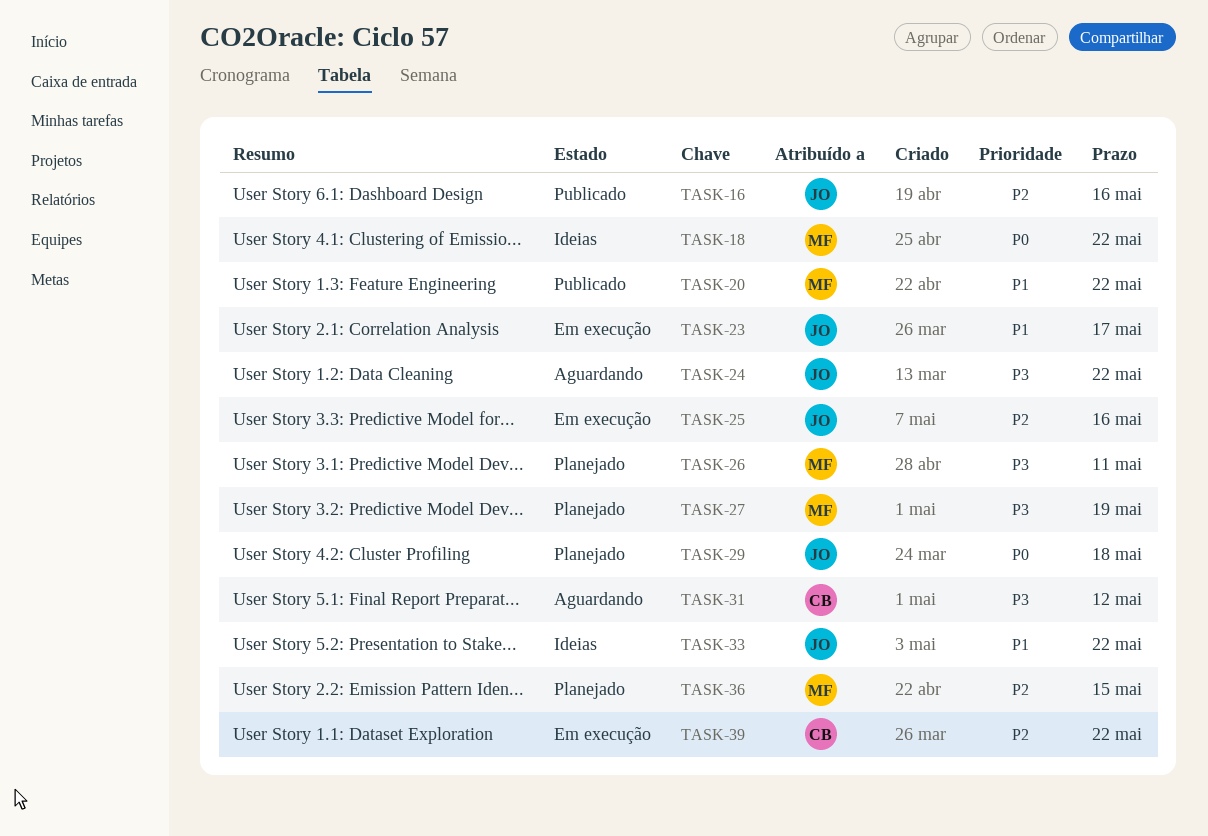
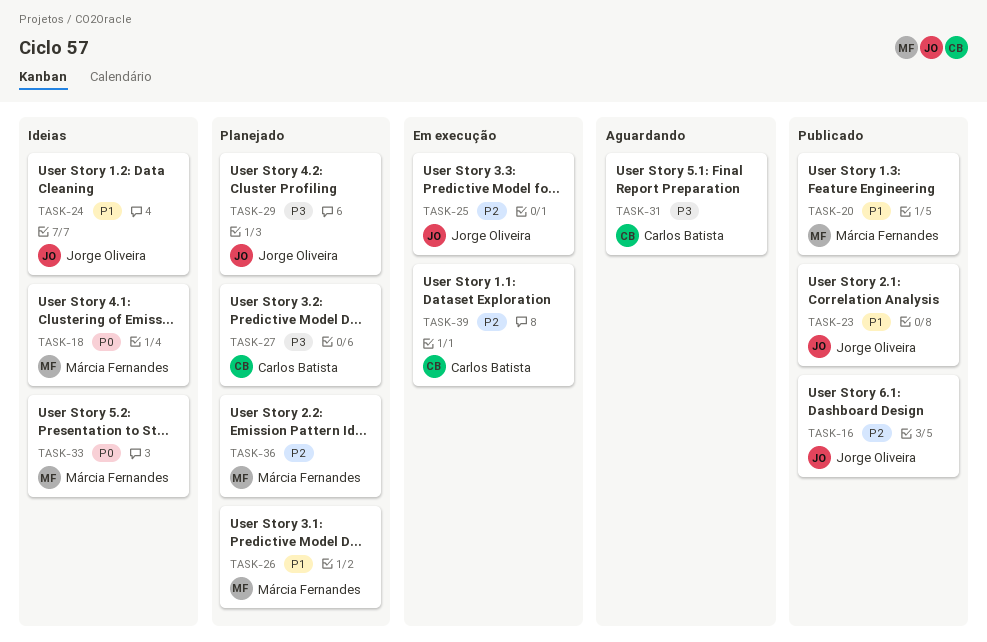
TASK-23, status: Em execução -> Publicado
TASK-24, status: Aguardando -> Ideias
TASK-24, priority: P3 -> P1
TASK-26, priority: P3 -> P1
TASK-27, owner: Márcia Fernandes -> Carlos Batista
TASK-29, priority: P0 -> P3
TASK-33, owner: Jorge Oliveira -> Márcia Fernandes
TASK-33, priority: P1 -> P0

